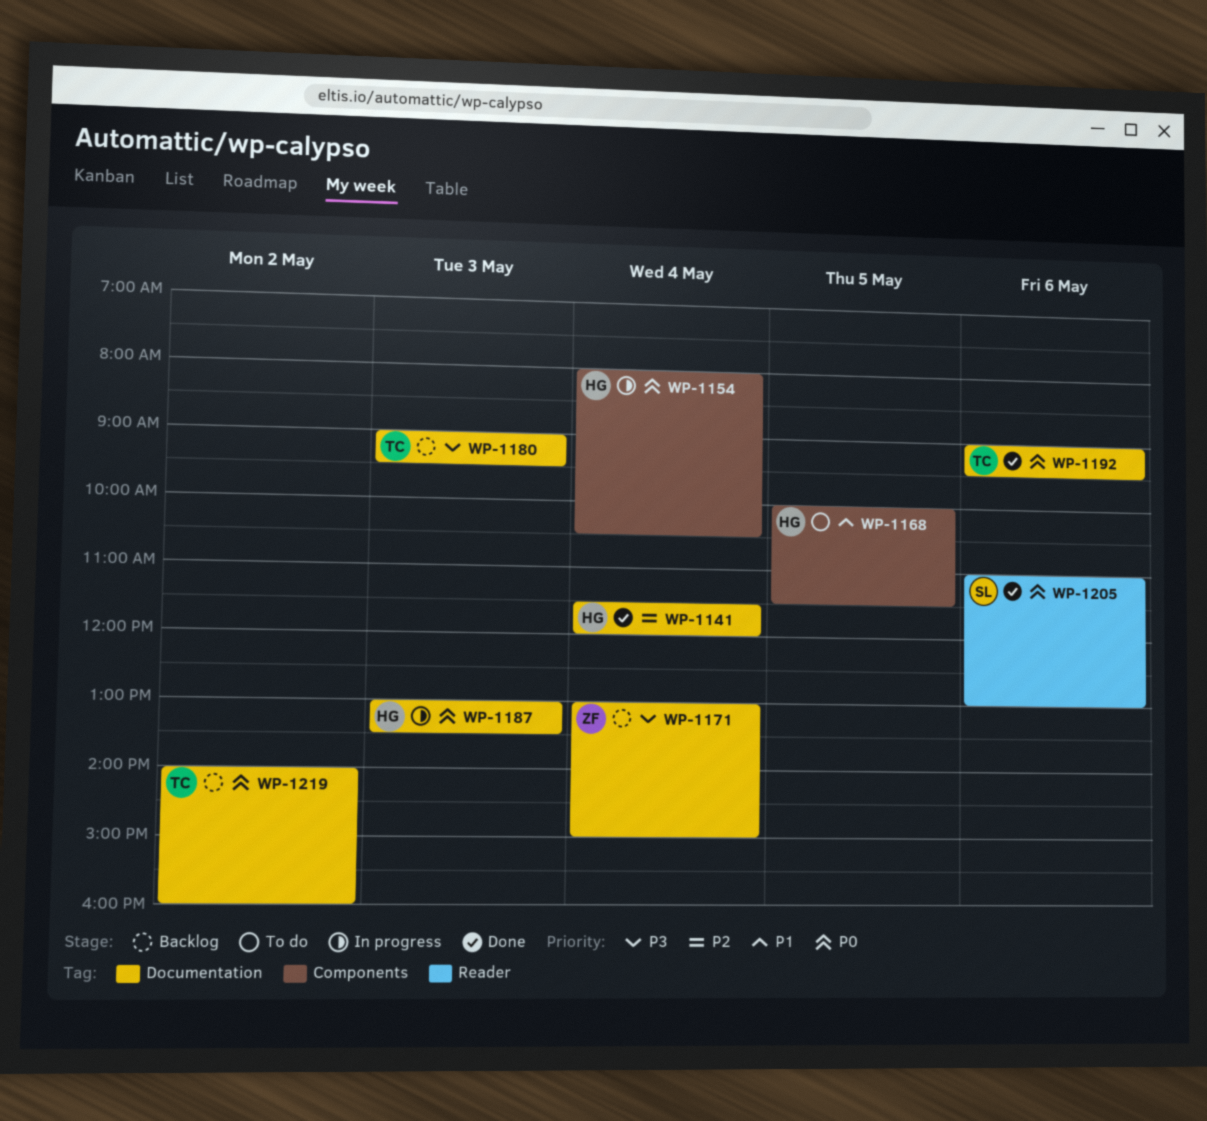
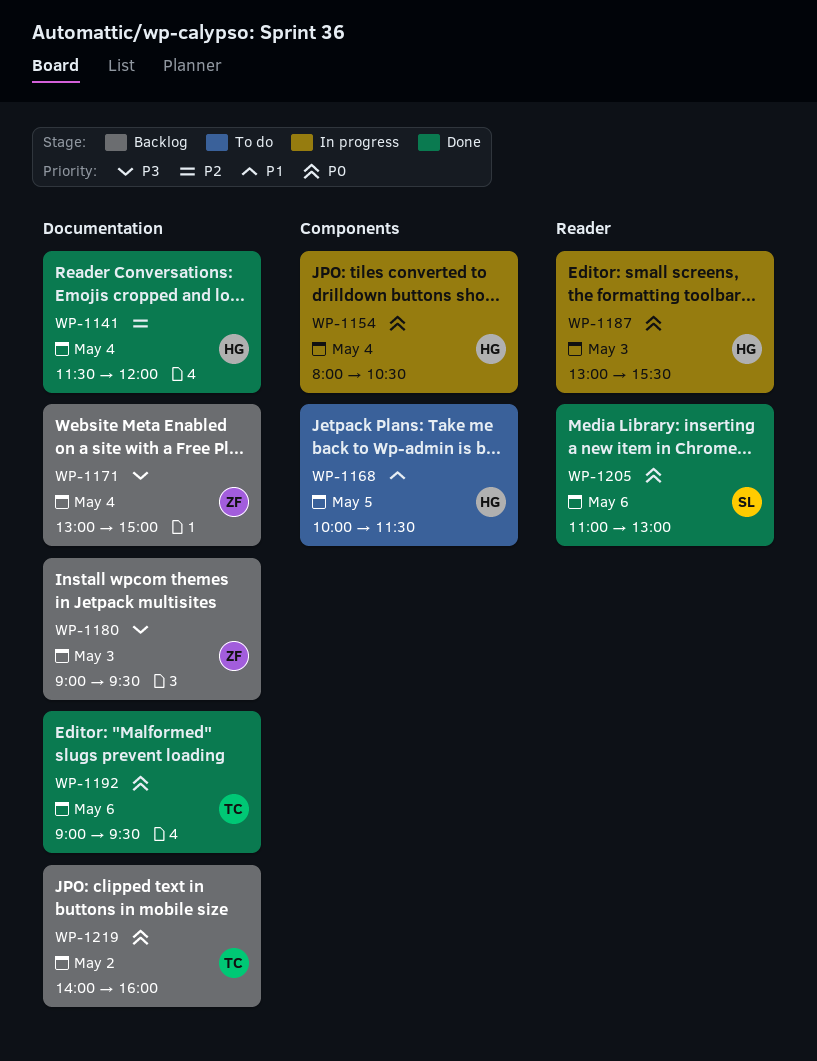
WP-1180, owner: TC -> ZF
WP-1187, label: Documentation -> Reader
WP-1187, ends: 13:30 -> 15:30

